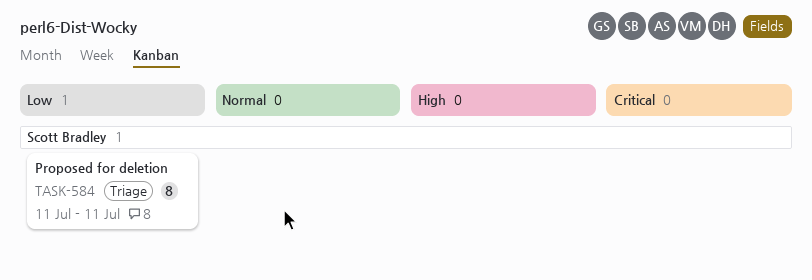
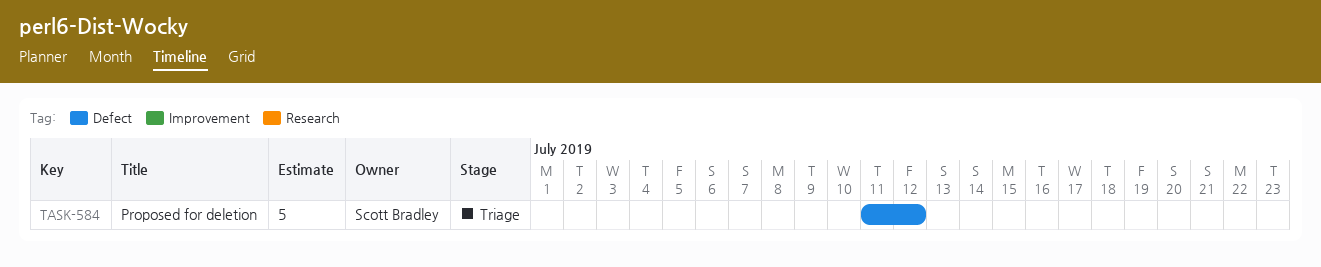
TASK-584, estimate: 8 -> 5
TASK-584, due: Jul 11 -> Jul 12

